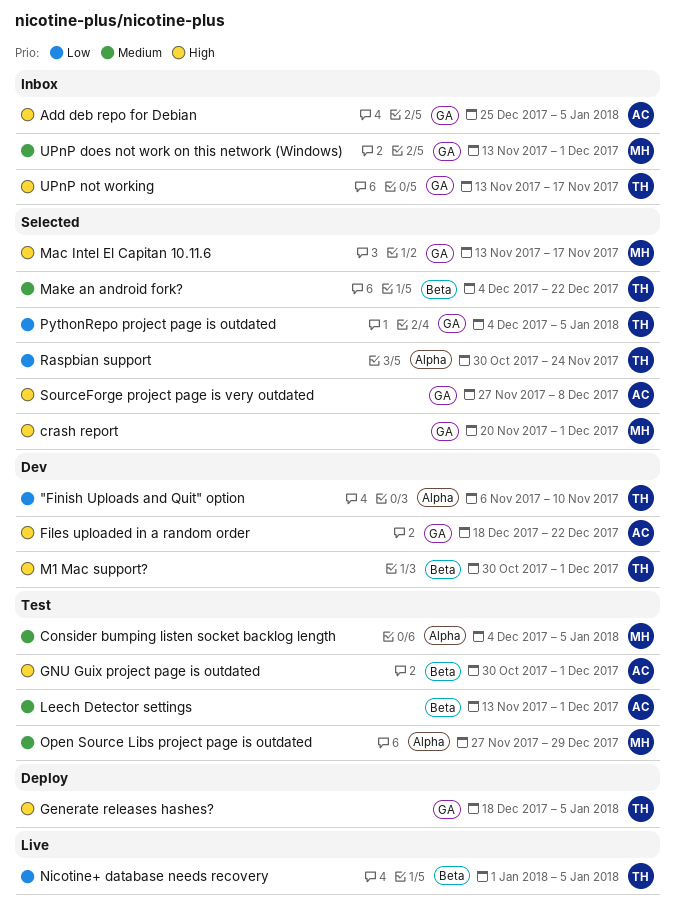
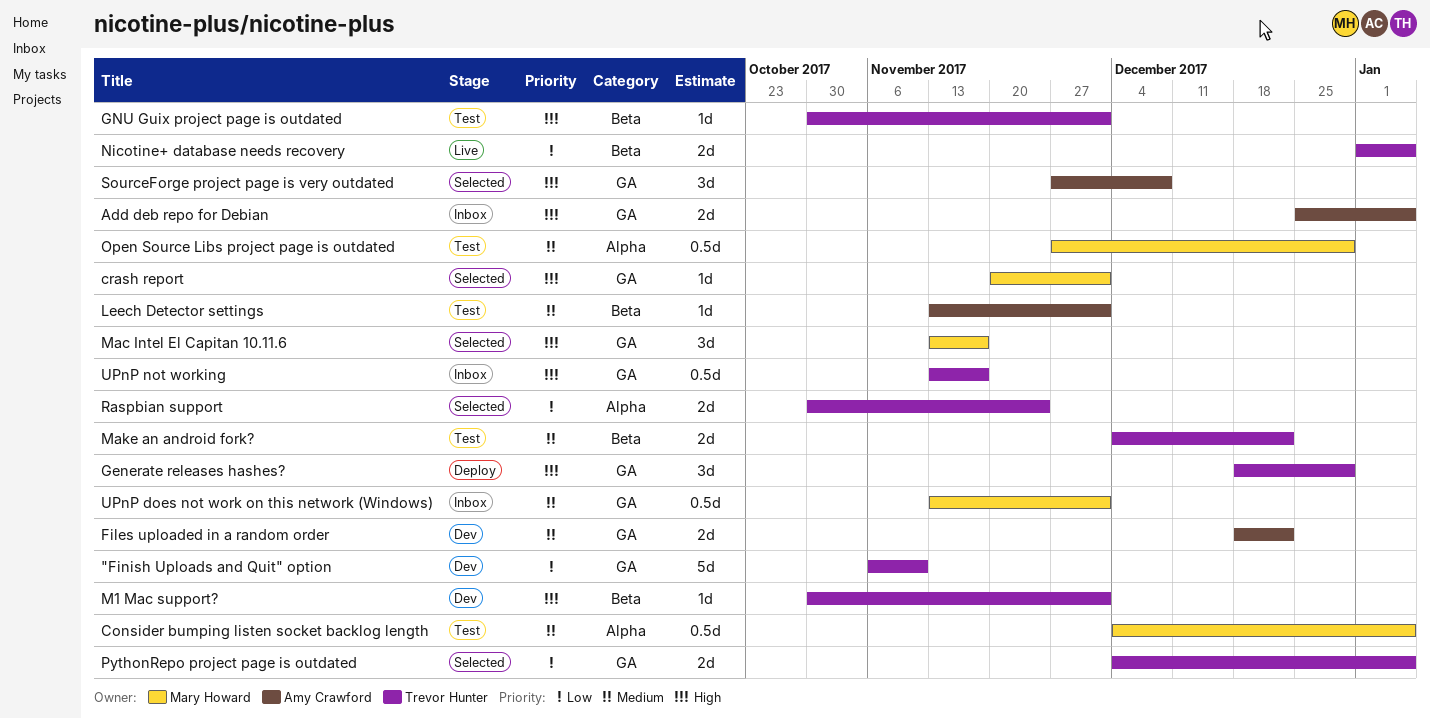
"Finish Uploads and Quit" option, label: Alpha -> GA
Files uploaded in a random order, priority: High -> Medium
Generate releases hashes?, due: Jan 5 -> Dec 29
GNU Guix project page is outdated, owner: Amy Crawford -> Trevor Hunter
Make an android fork?, status: Selected -> Test

